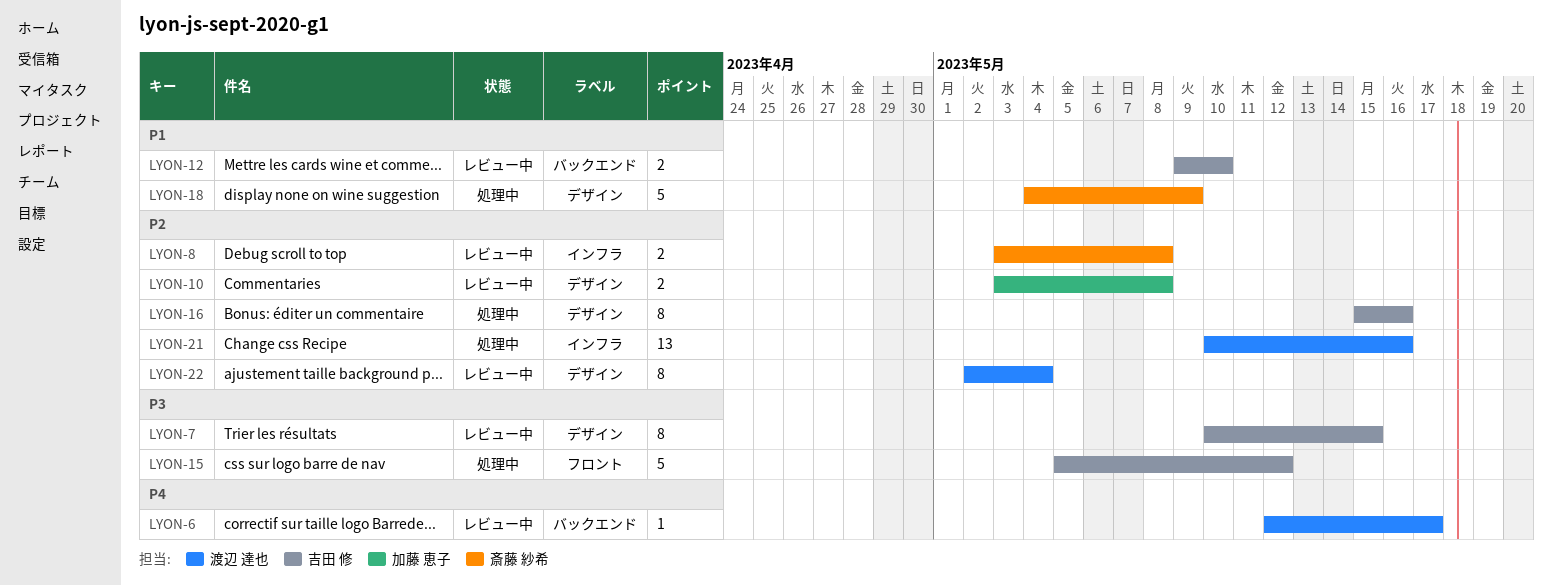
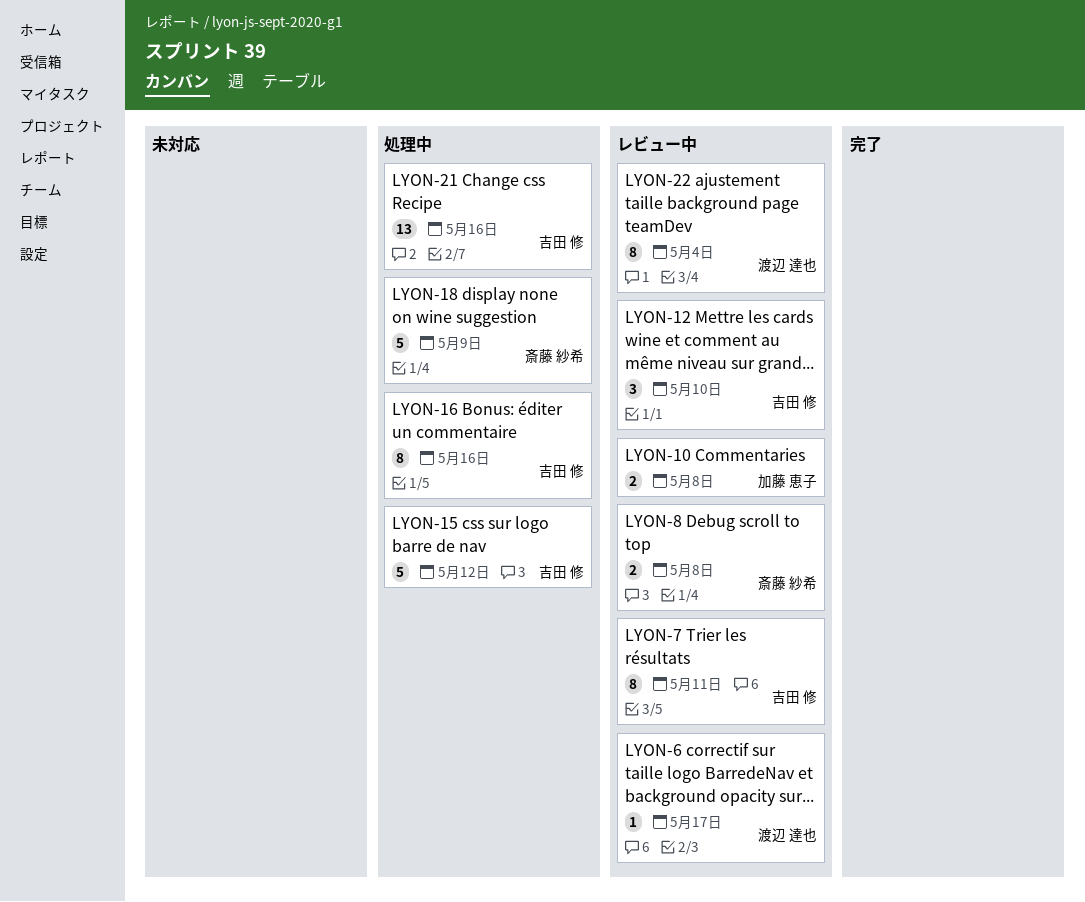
LYON-7, due: May 15 -> May 11
LYON-12, estimate: 2 -> 3
LYON-21, owner: 渡辺 達也 -> 吉田 修

